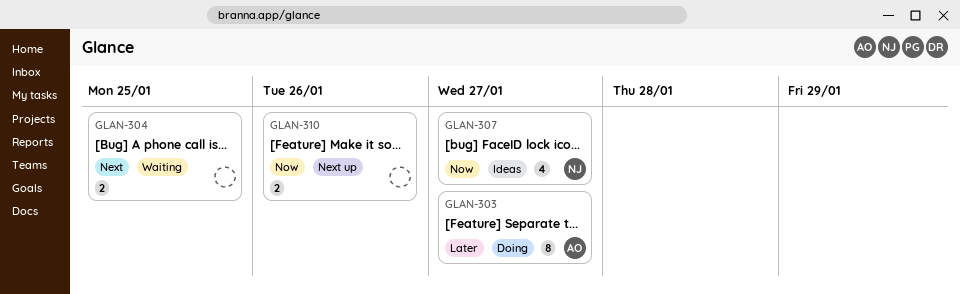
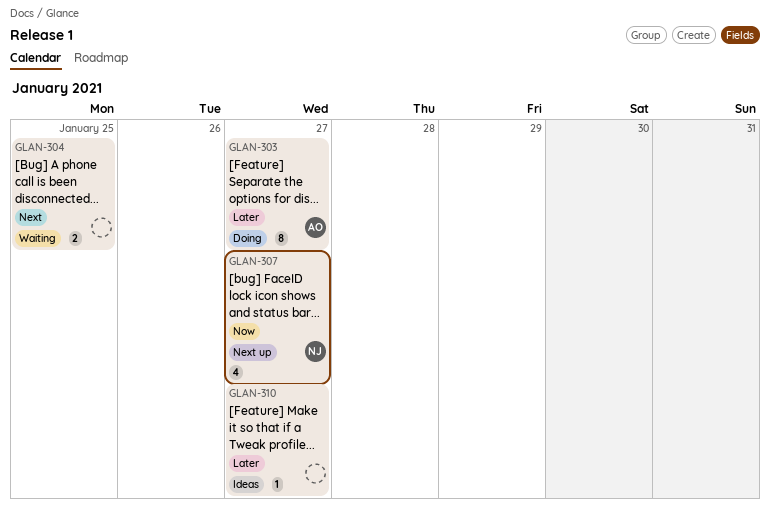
GLAN-307, status: Ideas -> Next up
GLAN-310, status: Next up -> Ideas
GLAN-310, priority: Now -> Later
GLAN-310, estimate: 2 -> 1
GLAN-310, due: Jan 26 -> Jan 27

